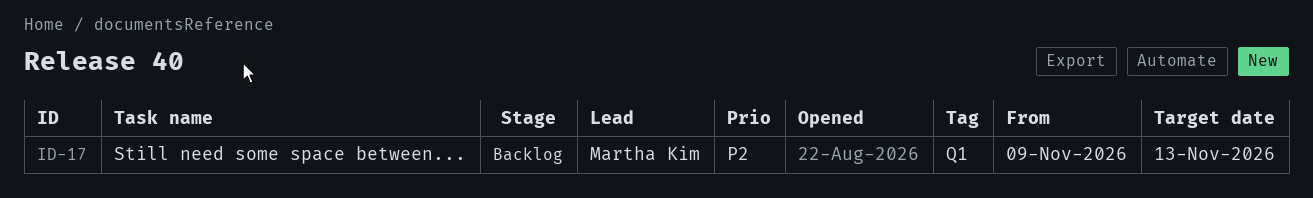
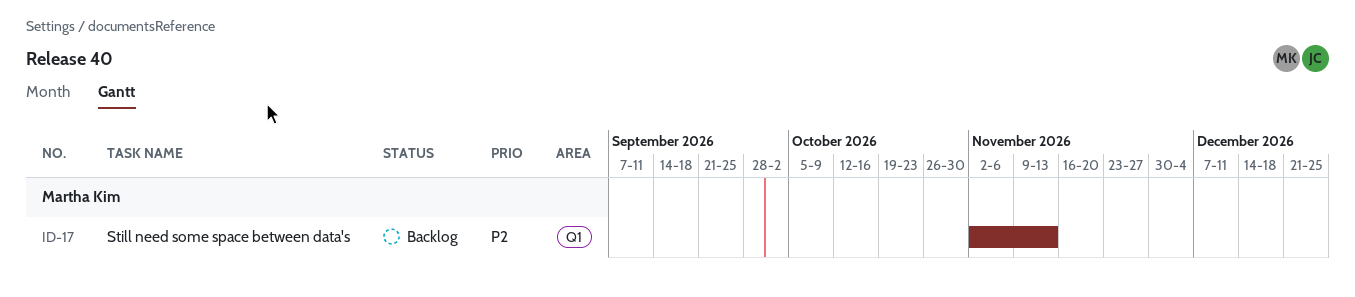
ID-17, start: Nov 9 -> Nov 2

